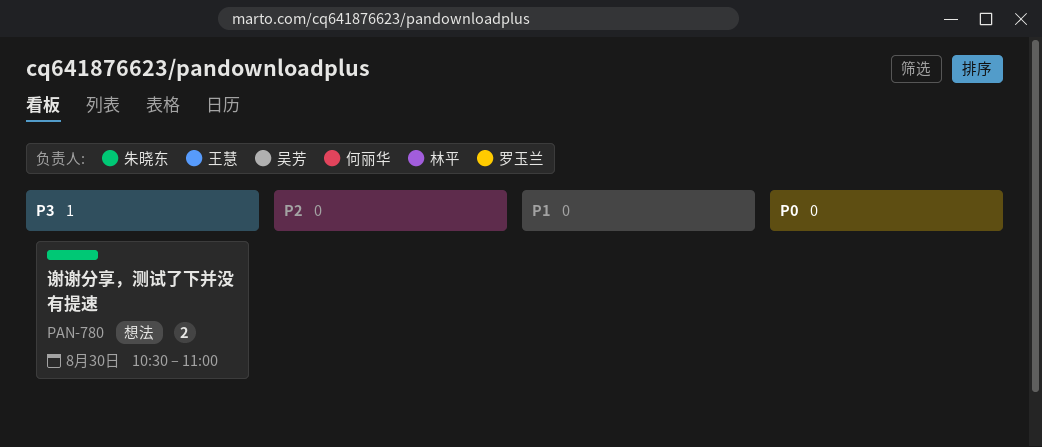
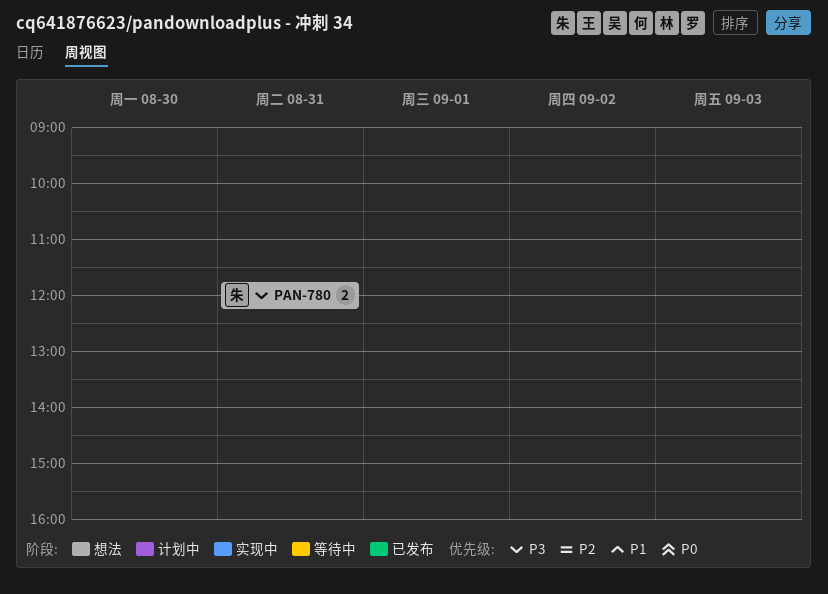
PAN-780, day: Aug 30 -> Aug 31
PAN-780, begins: 10:30 -> 11:45
PAN-780, ends: 11:00 -> 12:15

